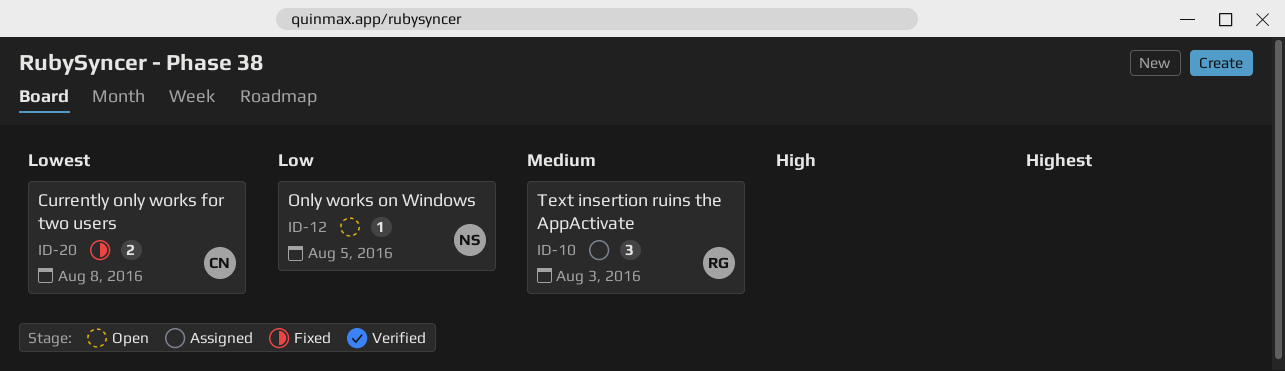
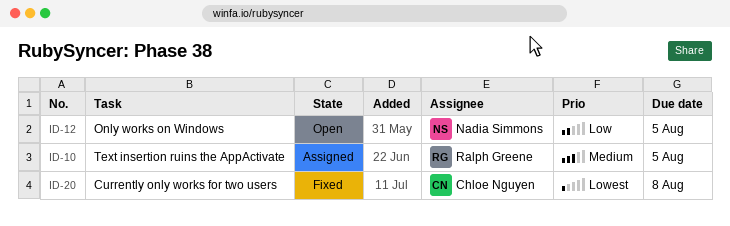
ID-10, due: Aug 3 -> Aug 5

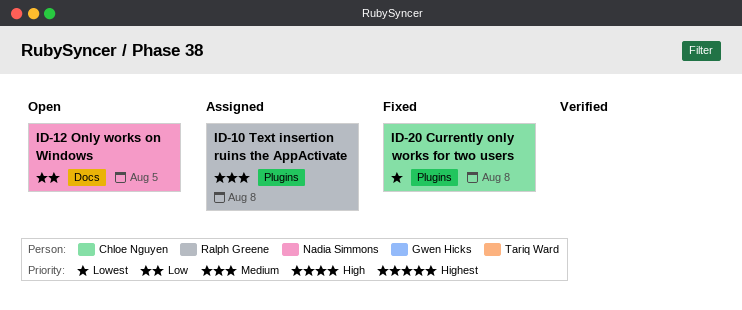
ID-10, due: Aug 5 -> Aug 8

